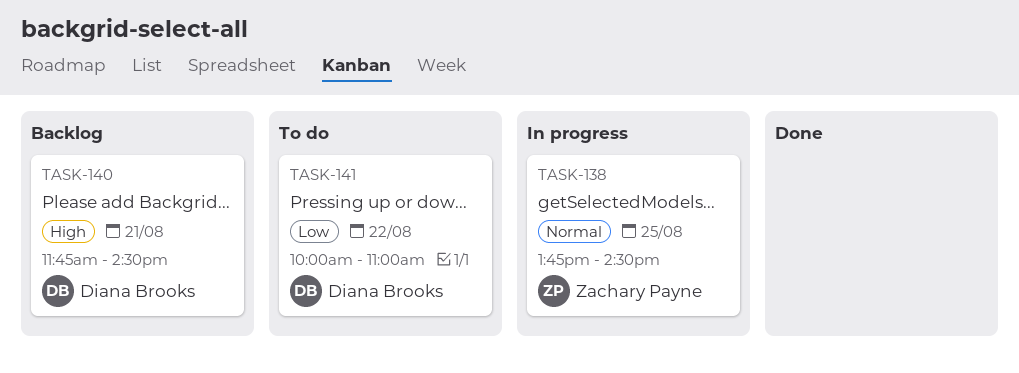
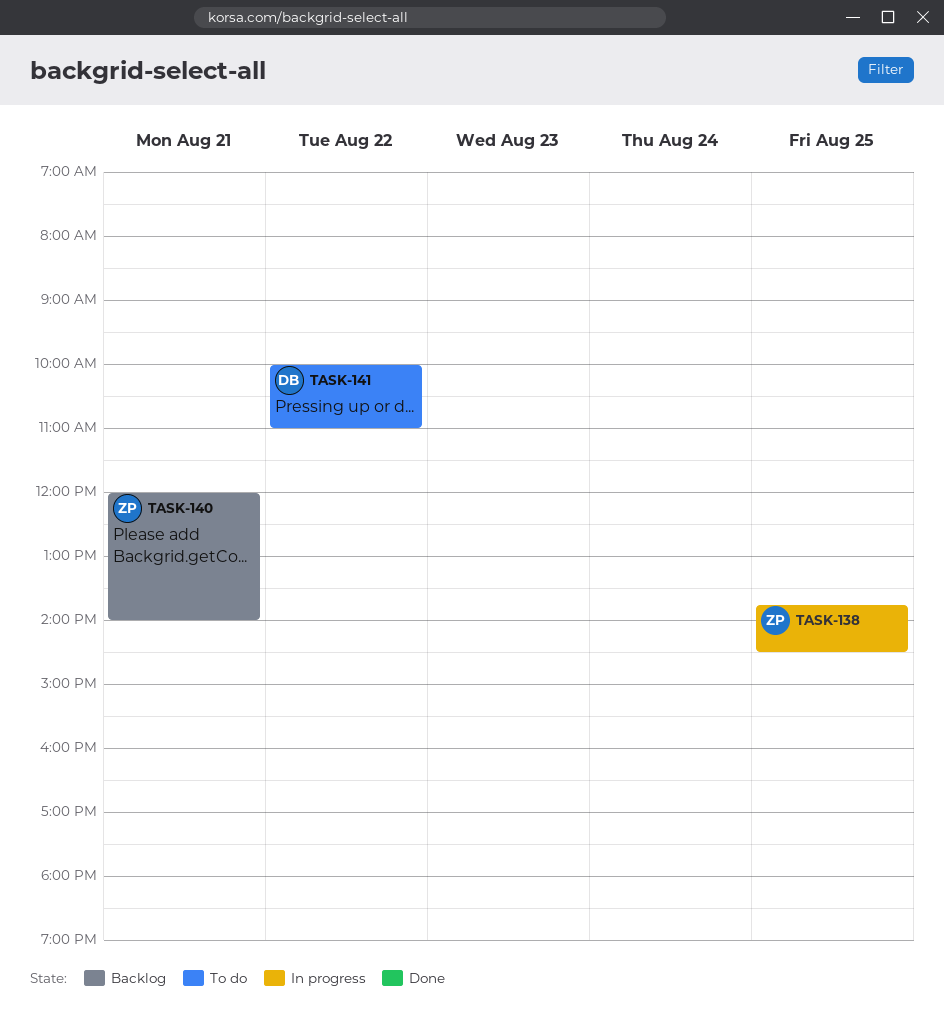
TASK-140, owner: Diana Brooks -> Zachary Payne
TASK-140, begins: 11:45 -> 12:00
TASK-140, ends: 14:30 -> 14:00

